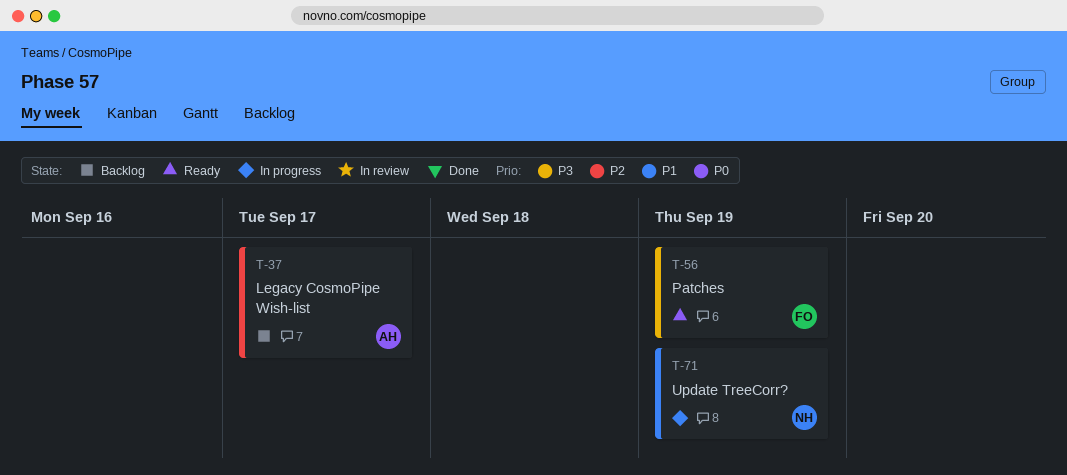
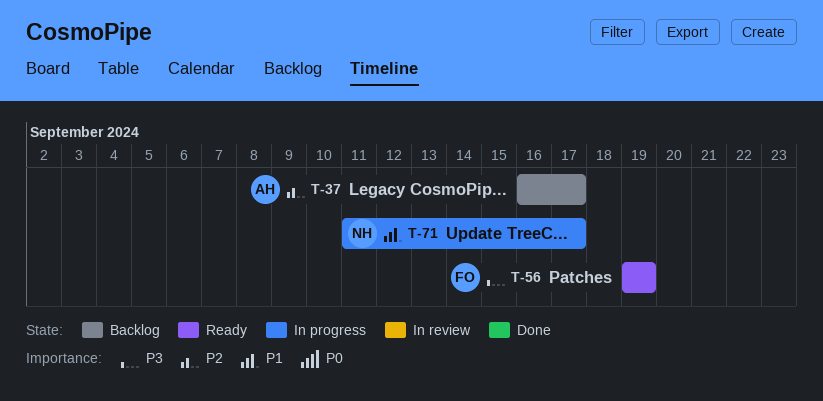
T-71, due: Sep 19 -> Sep 17

